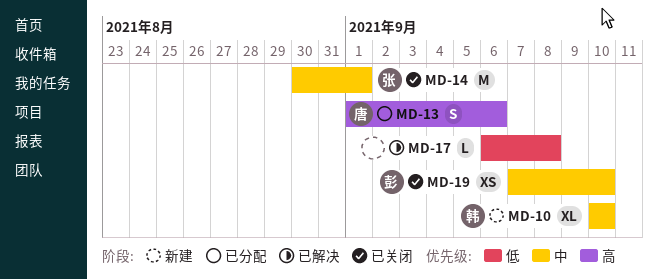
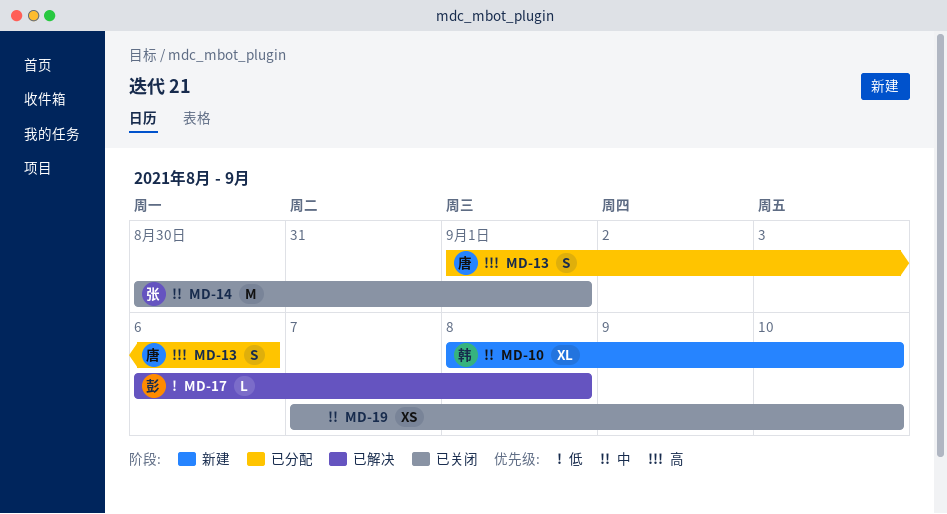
MD-10, start: Sep 10 -> Sep 8
MD-17, owner: none -> 彭
MD-19, owner: 彭 -> none

